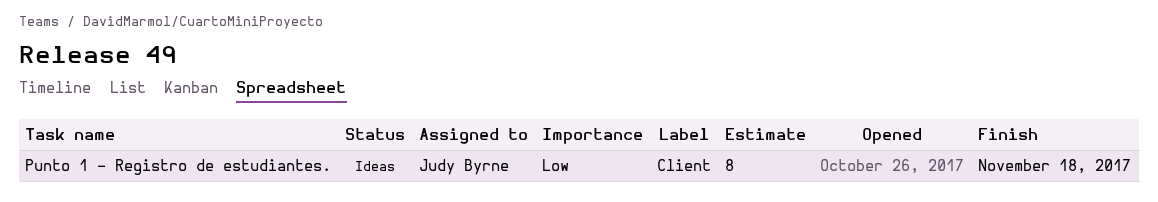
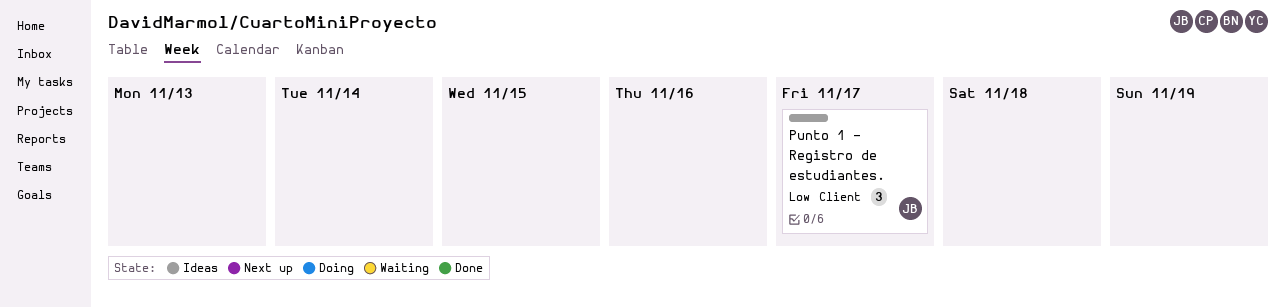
Punto 1 - Registro de estudiantes., estimate: 8 -> 3
Punto 1 - Registro de estudiantes., due: Nov 18 -> Nov 17

